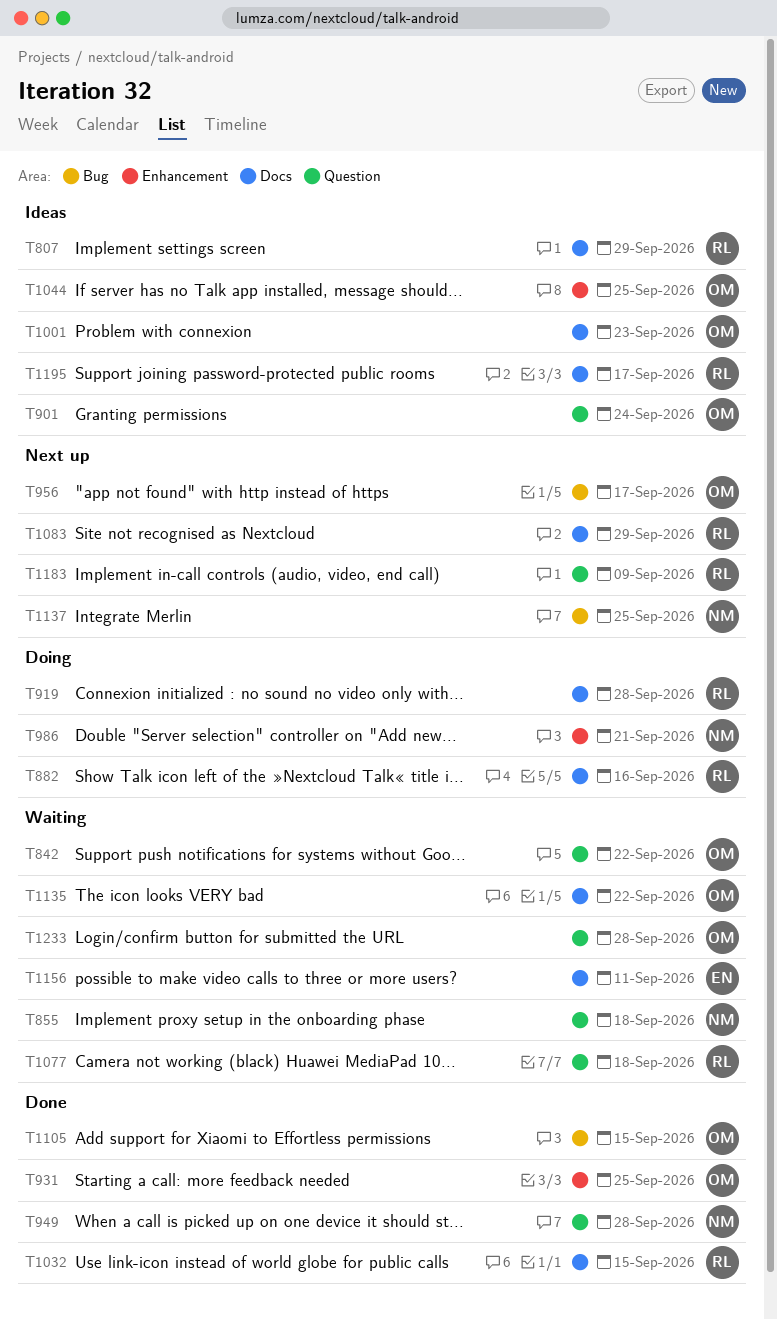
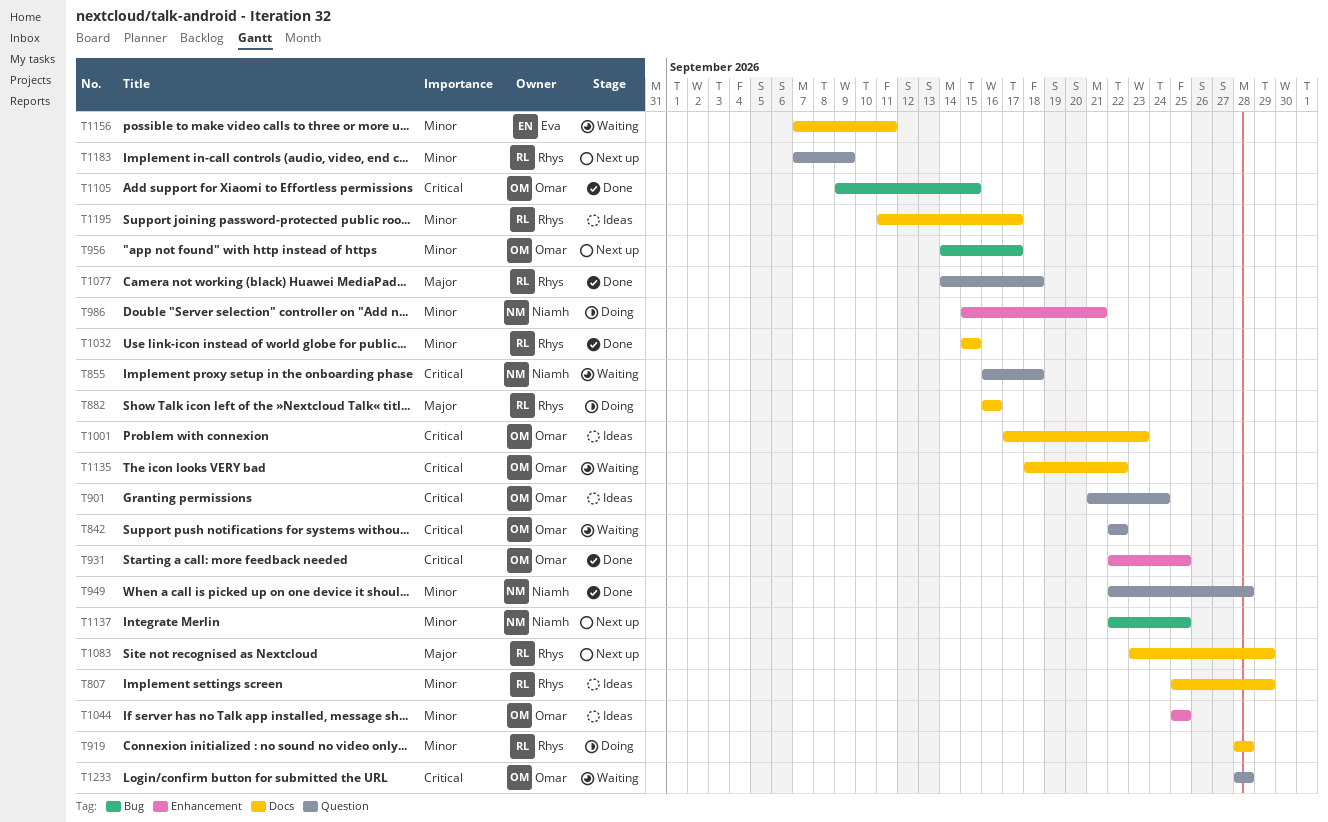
T1077, status: Waiting -> Done

